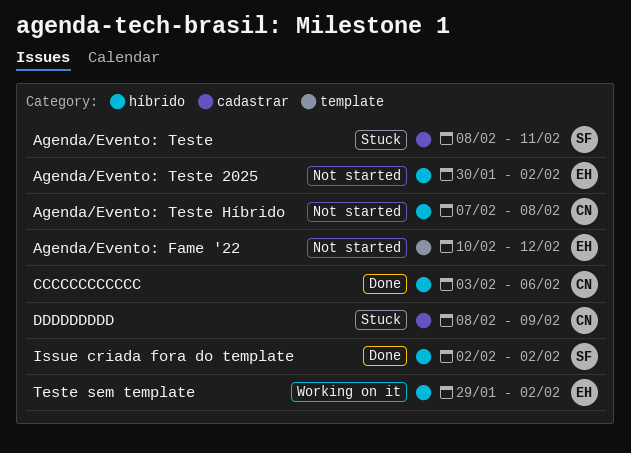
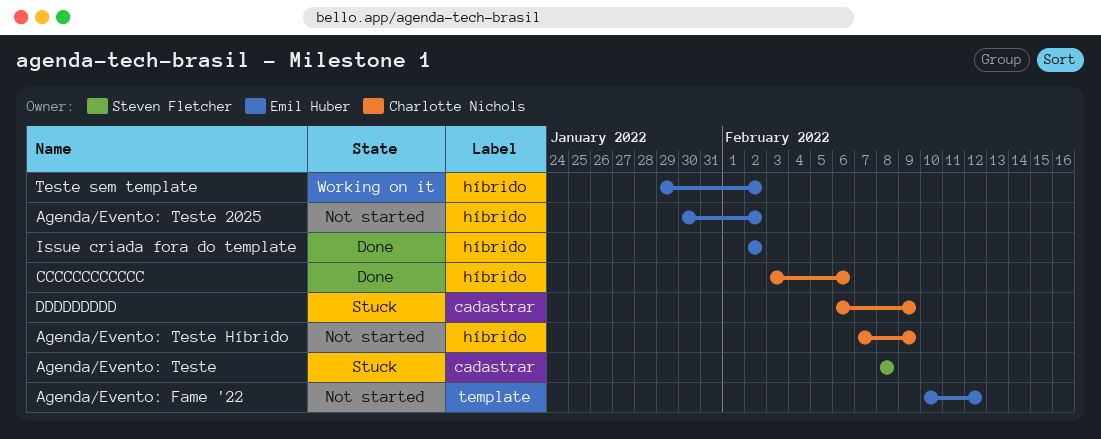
Agenda/Evento: Teste, due: Feb 11 -> Feb 8
Agenda/Evento: Teste Híbrido, due: Feb 8 -> Feb 9
DDDDDDDDD, start: Feb 8 -> Feb 6
Issue criada fora do template, owner: Steven Fletcher -> Emil Huber

